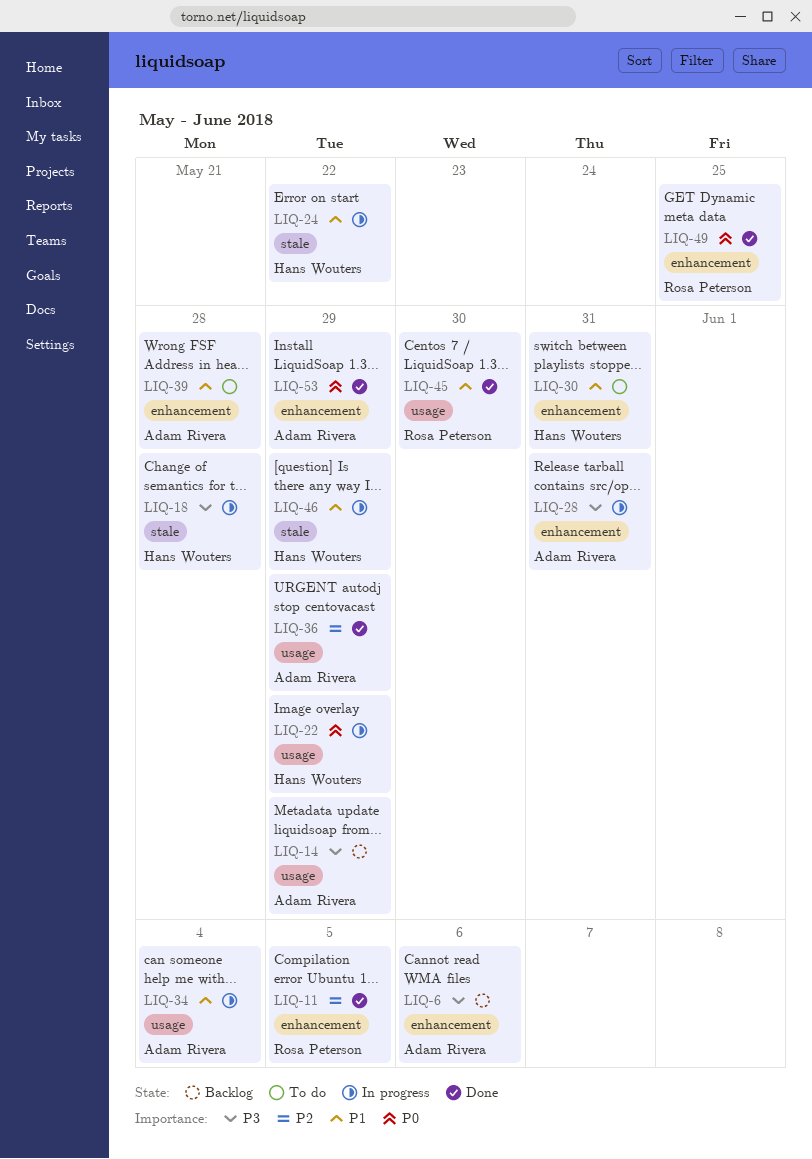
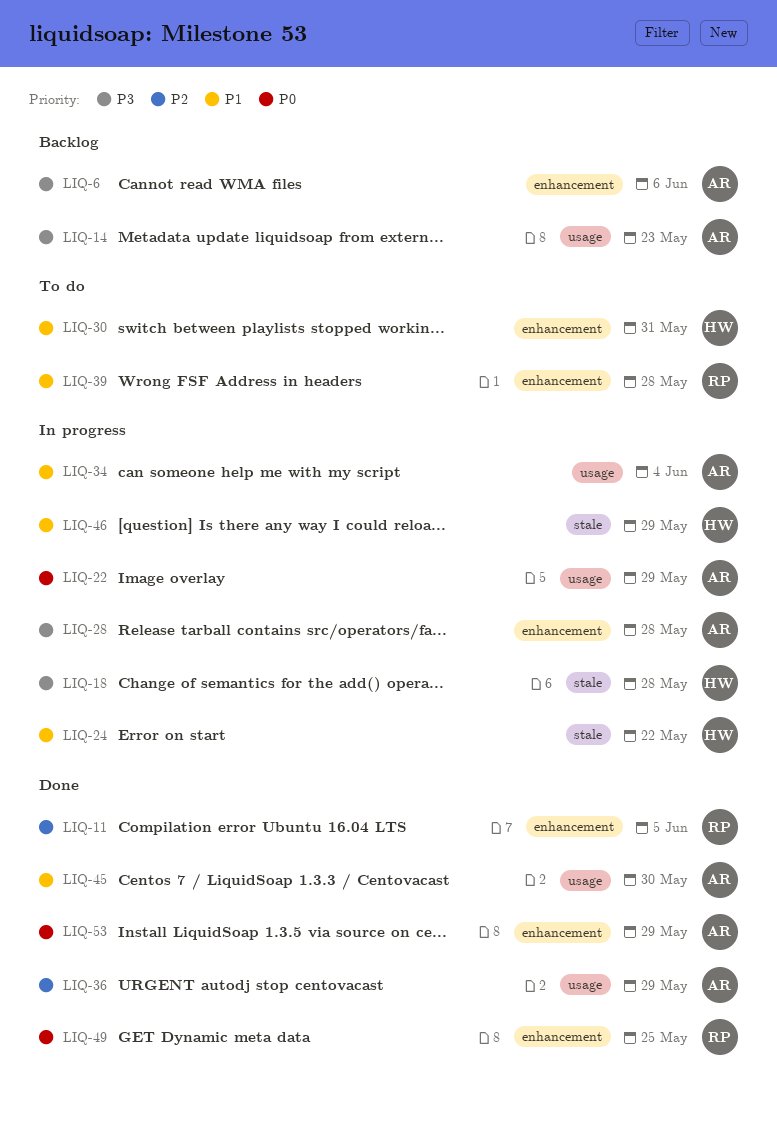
LIQ-14, due: May 29 -> May 23
LIQ-22, owner: Hans Wouters -> Adam Rivera
LIQ-28, due: May 31 -> May 28
LIQ-39, owner: Adam Rivera -> Rosa Peterson
LIQ-45, owner: Rosa Peterson -> Adam Rivera

